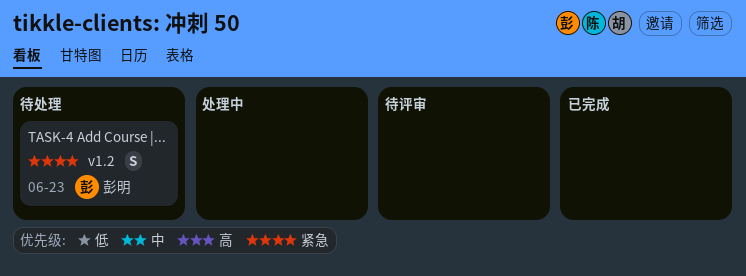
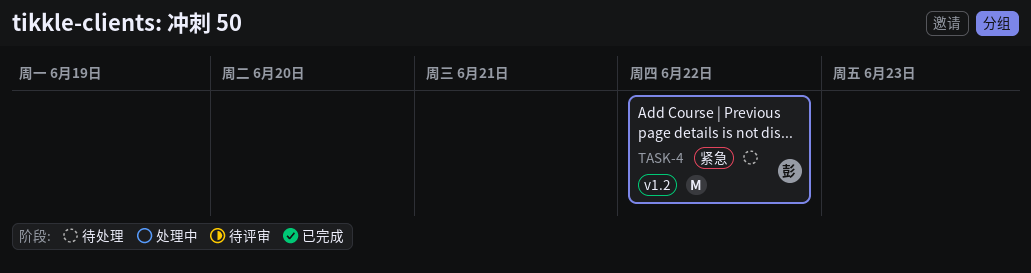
TASK-4, estimate: S -> M
TASK-4, due: Jun 23 -> Jun 22

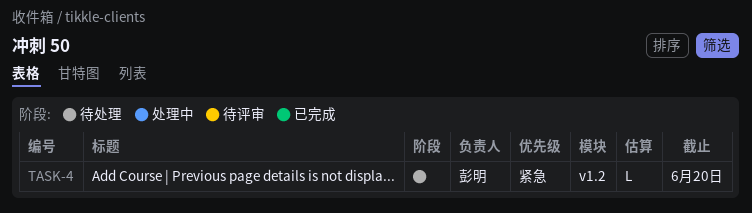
TASK-4, estimate: M -> L
TASK-4, due: Jun 22 -> Jun 20

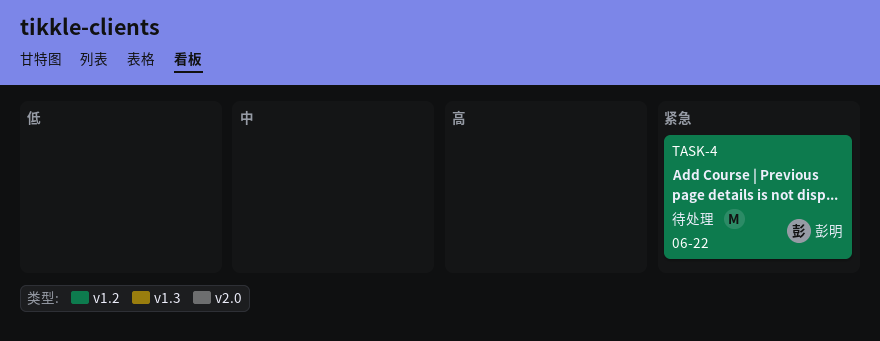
TASK-4, estimate: L -> M
TASK-4, due: Jun 20 -> Jun 22

